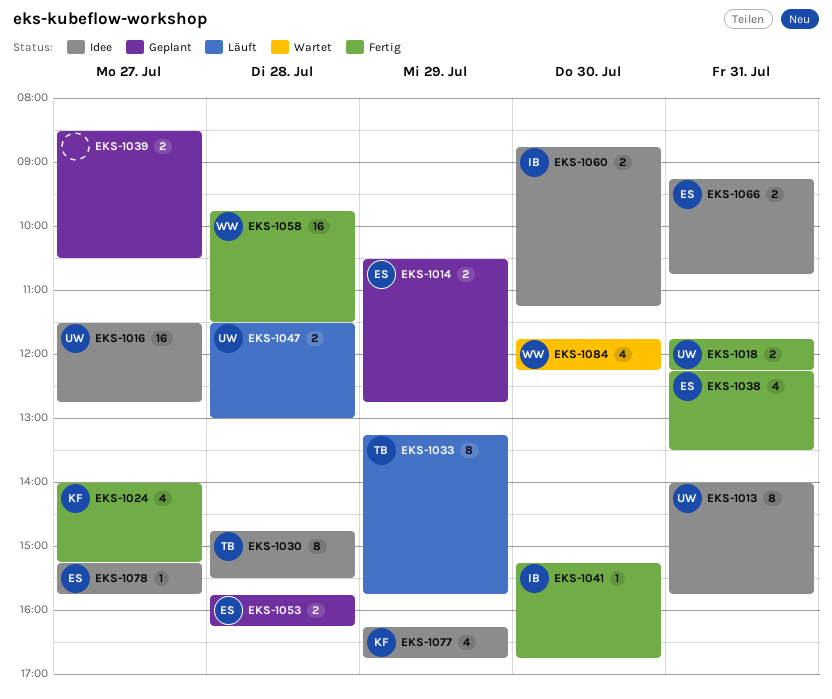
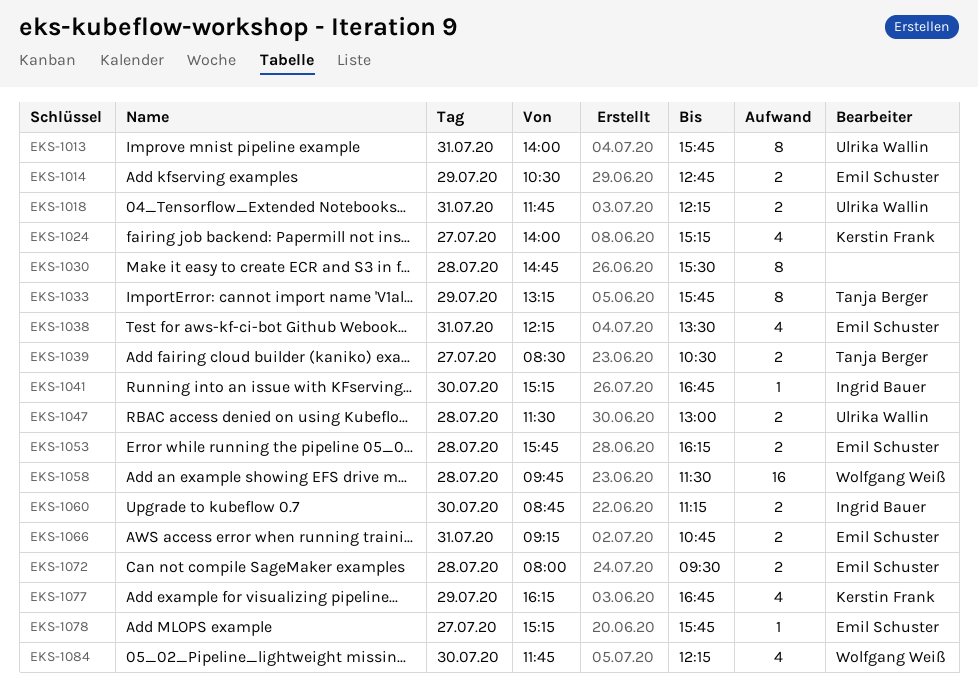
EKS-1016: present -> none
EKS-1030, owner: Tanja Berger -> none
EKS-1039, owner: none -> Tanja Berger
EKS-1072: none -> present

